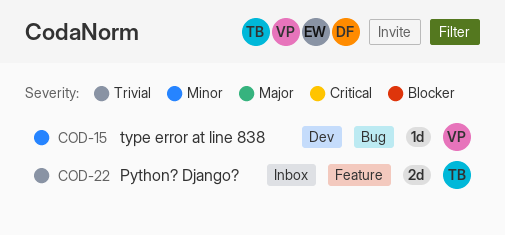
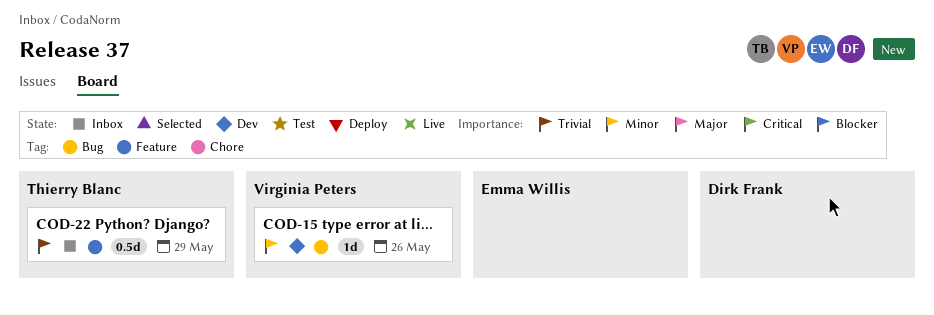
COD-22, estimate: 2d -> 0.5d

